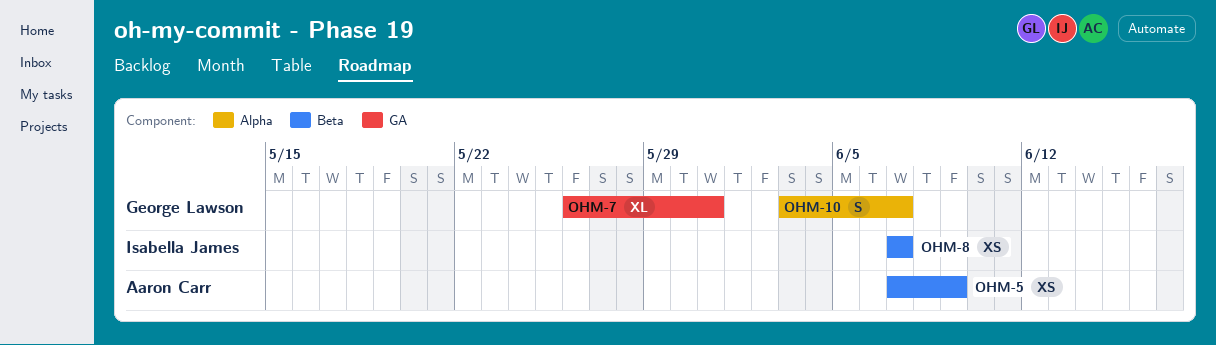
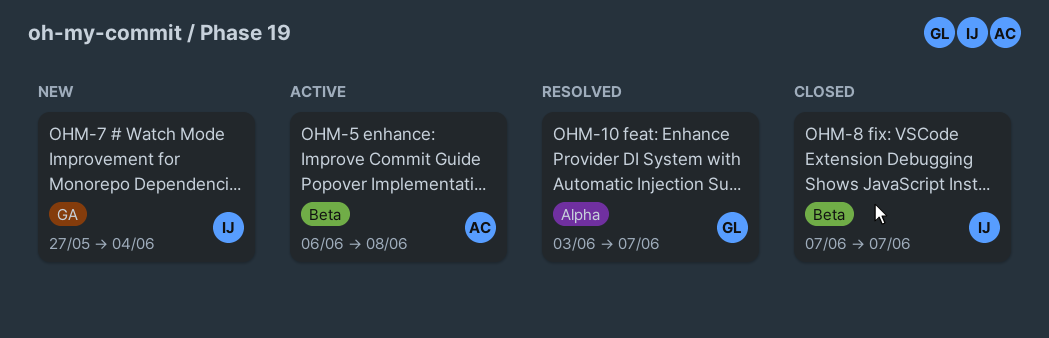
OHM-5, start: Jun 7 -> Jun 6
OHM-5, due: Jun 9 -> Jun 8
OHM-7, owner: George Lawson -> Isabella James
OHM-7, start: May 26 -> May 27
OHM-7, due: May 31 -> Jun 4

